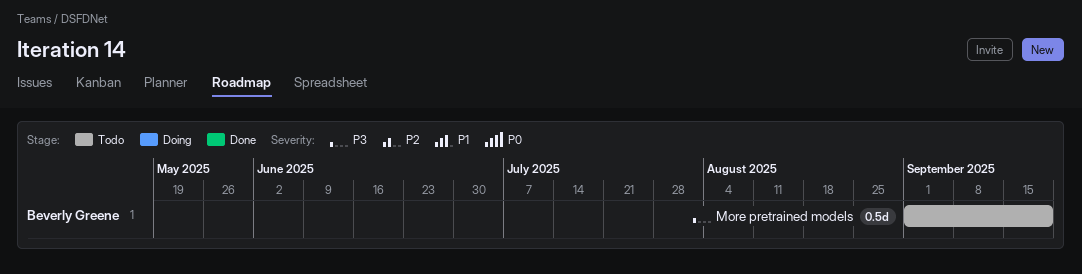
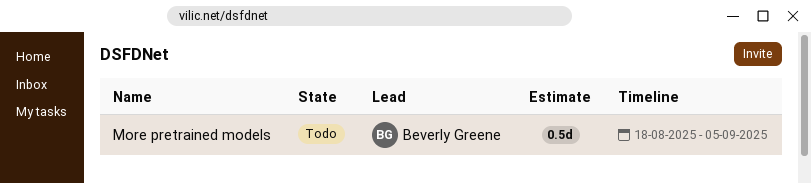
More pretrained models, start: Sep 1 -> Aug 18
More pretrained models, due: Sep 19 -> Sep 5

